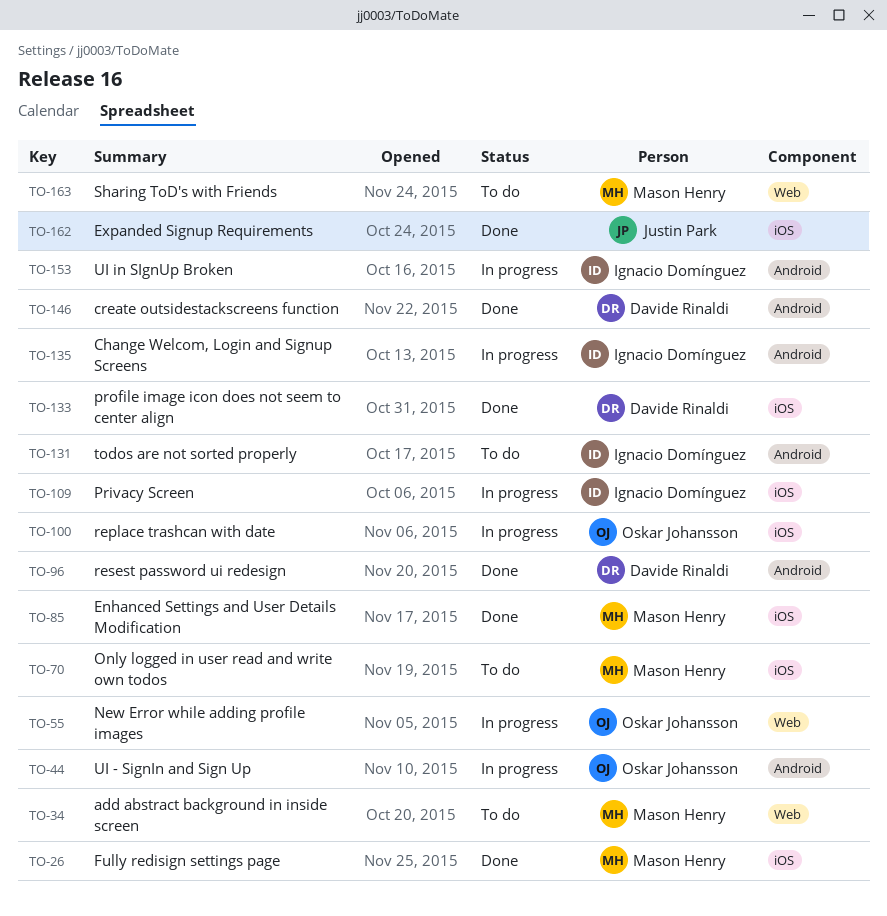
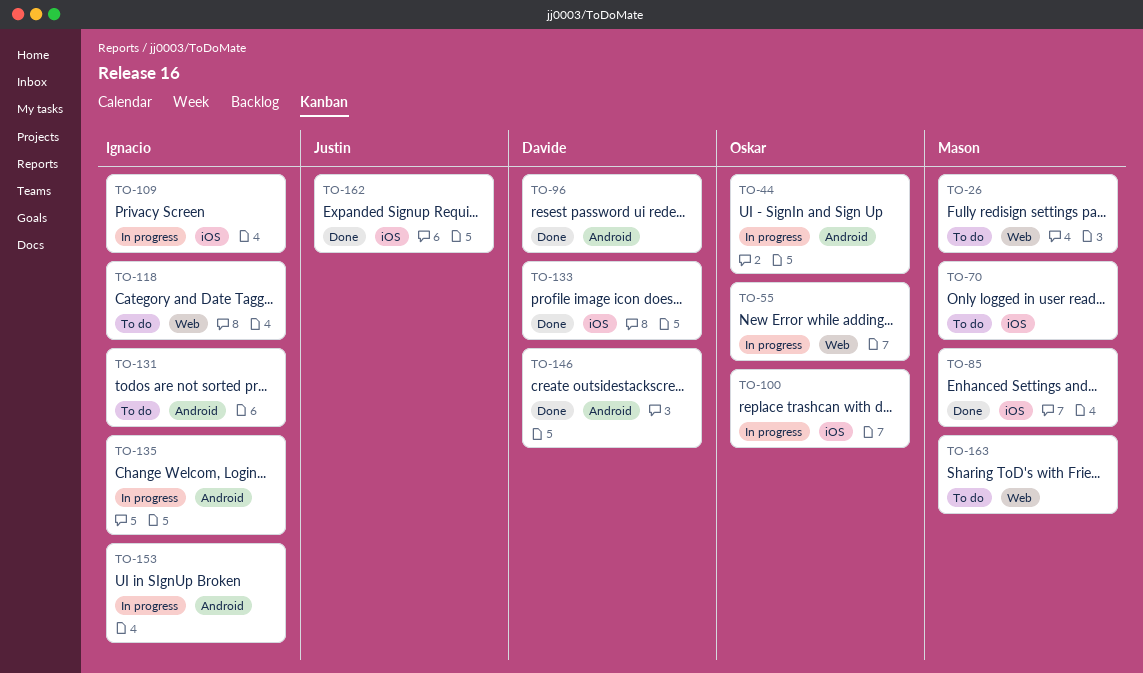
TO-26, status: Done -> To do
TO-26, label: iOS -> Web
TO-34: present -> none
TO-118: none -> present

